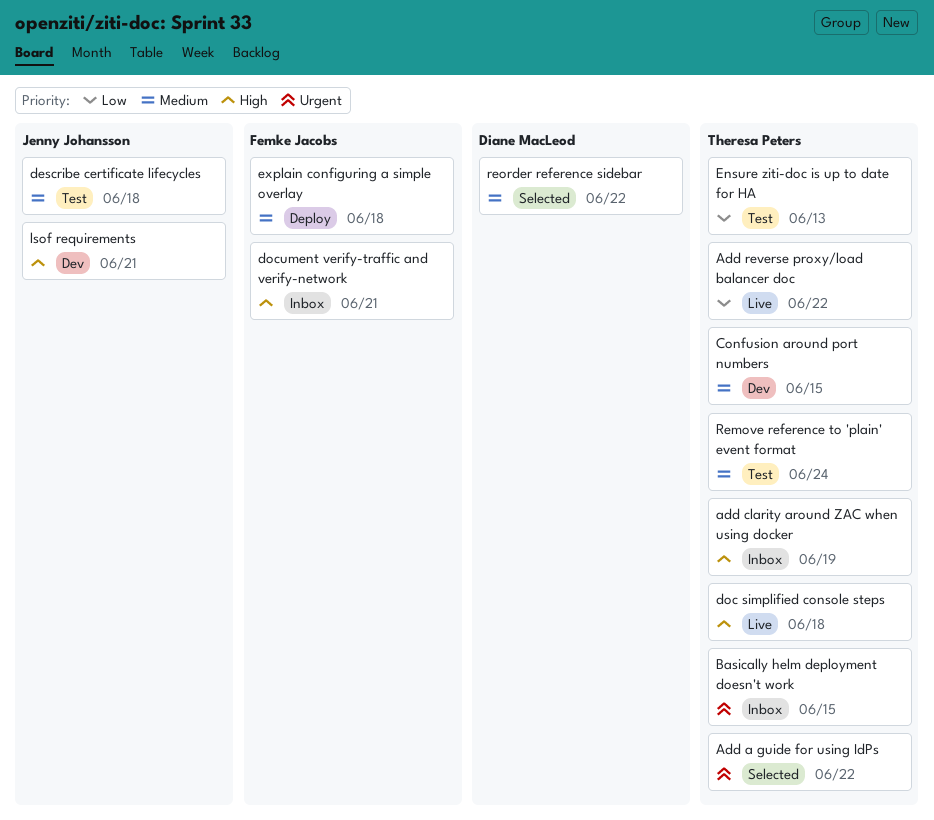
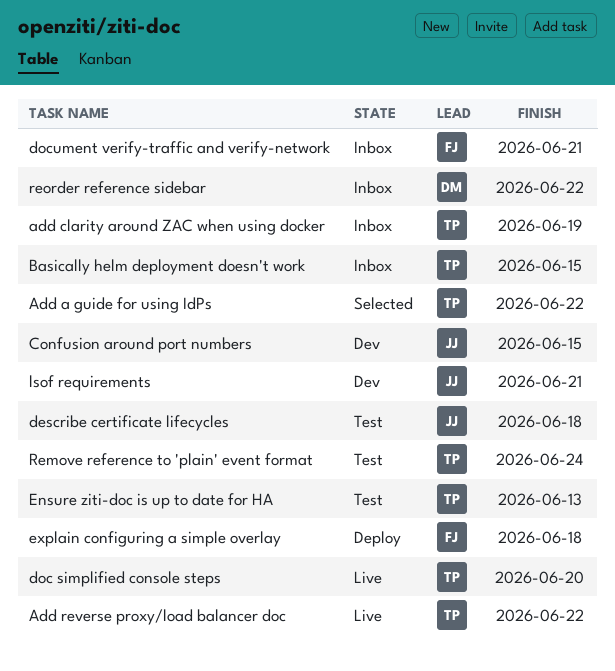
Confusion around port numbers, owner: Theresa Peters -> Jenny Johansson
doc simplified console steps, due: Jun 18 -> Jun 20
reorder reference sidebar, status: Selected -> Inbox

